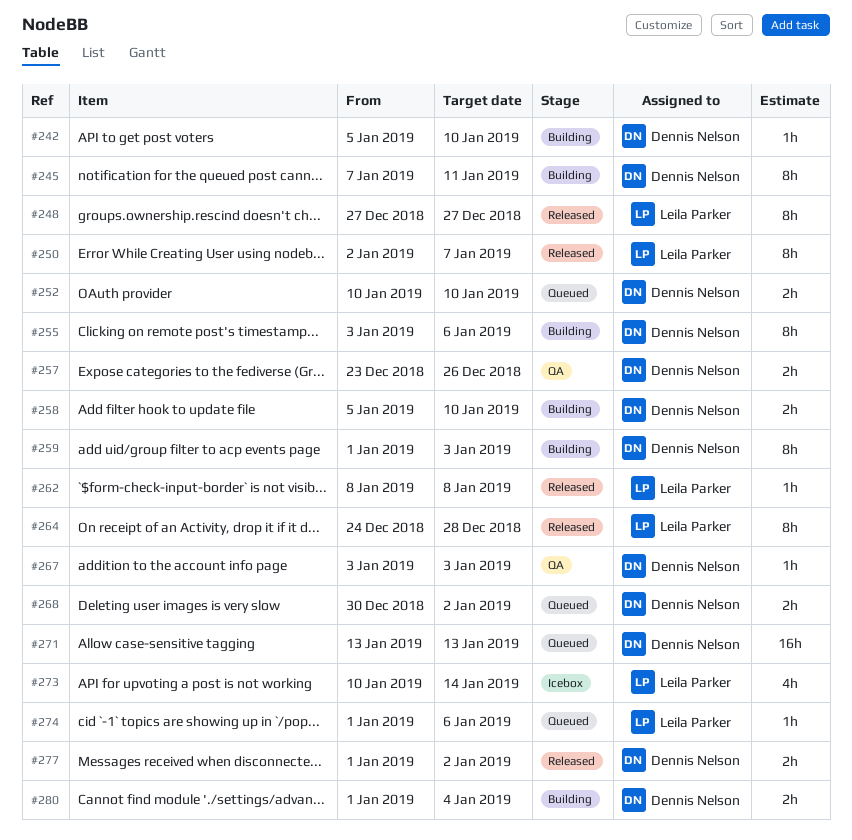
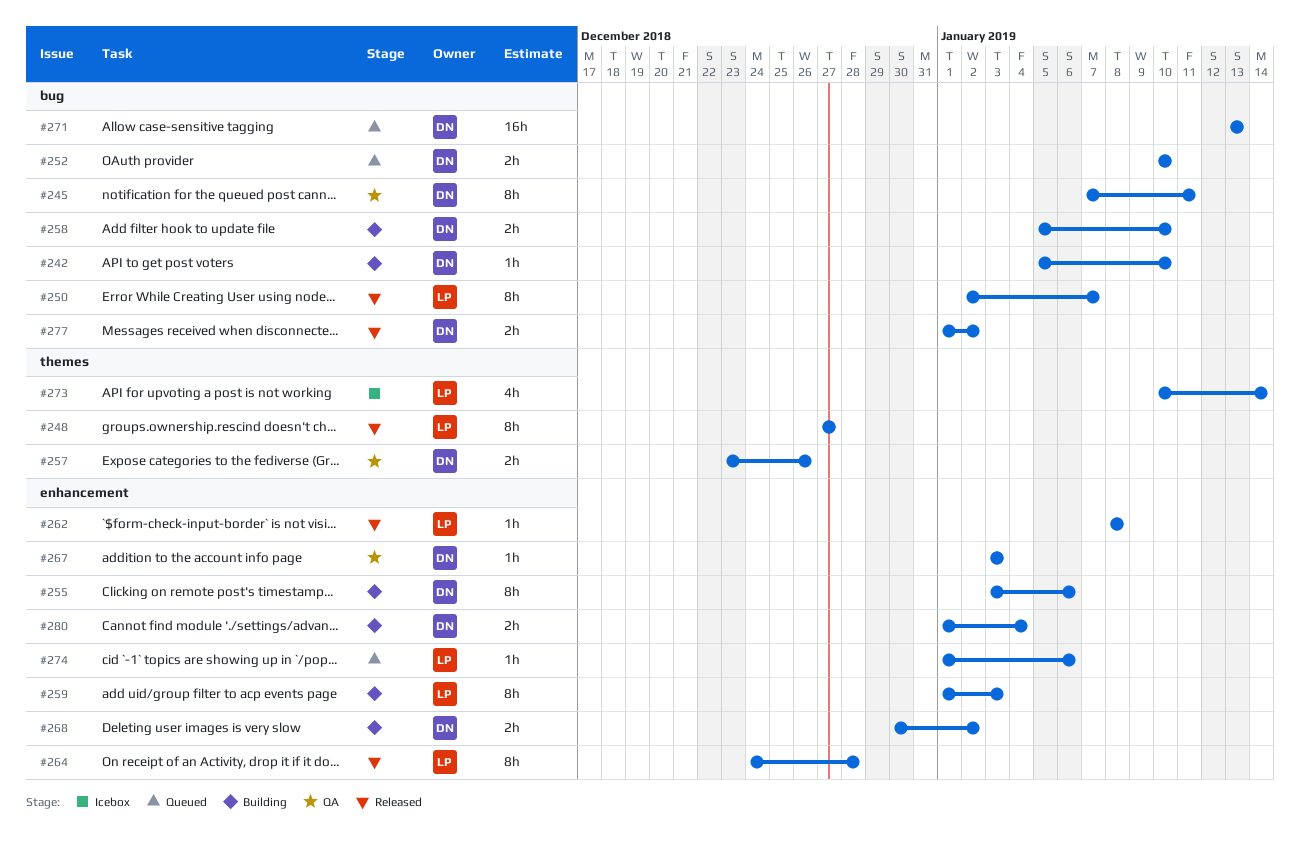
#245, status: Building -> QA
#259, owner: Dennis Nelson -> Leila Parker
#268, status: Queued -> Building

